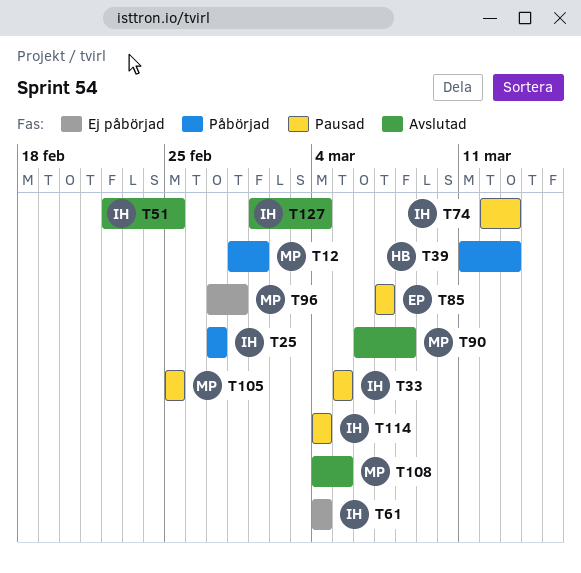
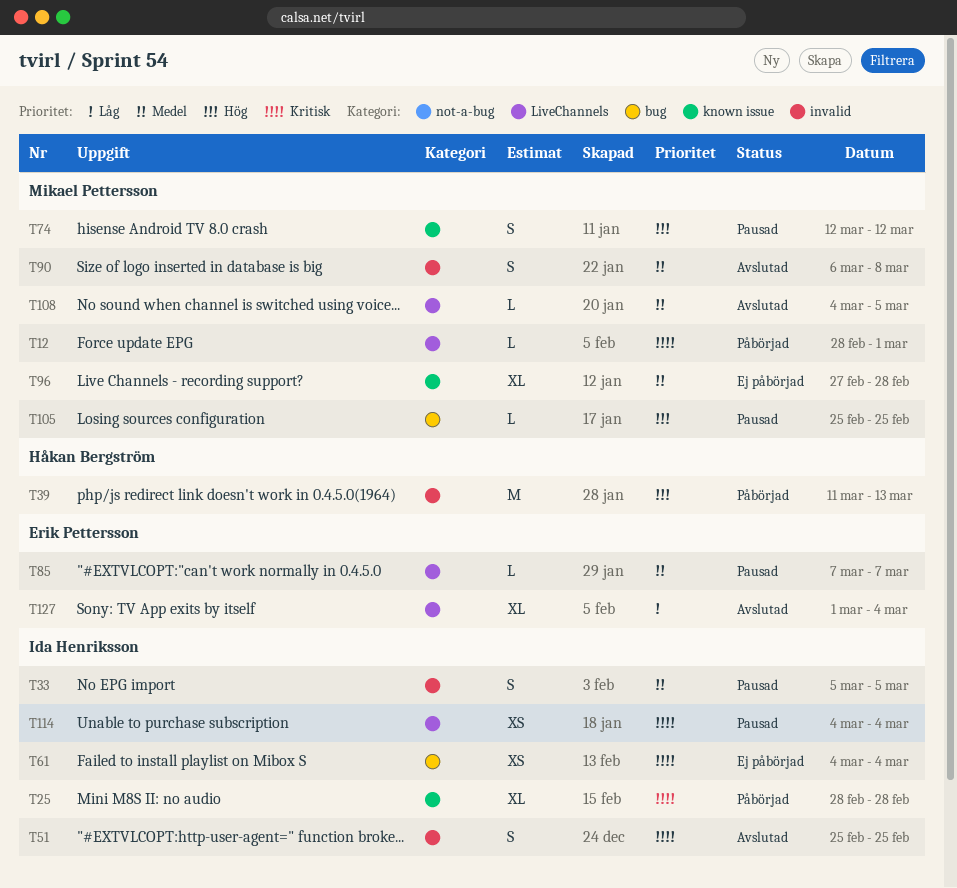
T25, start: Feb 27 -> Feb 28
T25, due: Feb 27 -> Feb 28
T51, start: Feb 22 -> Feb 25
T74, owner: Ida Henriksson -> Mikael Pettersson
T74, due: Mar 13 -> Mar 12
T127, owner: Ida Henriksson -> Erik Pettersson

